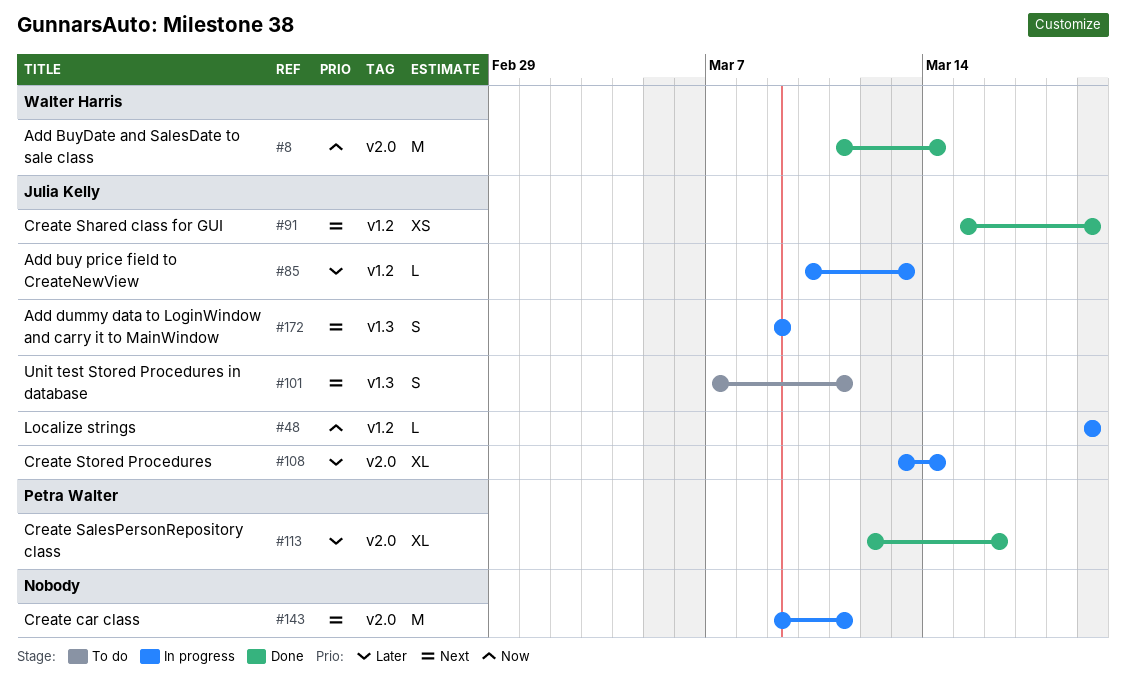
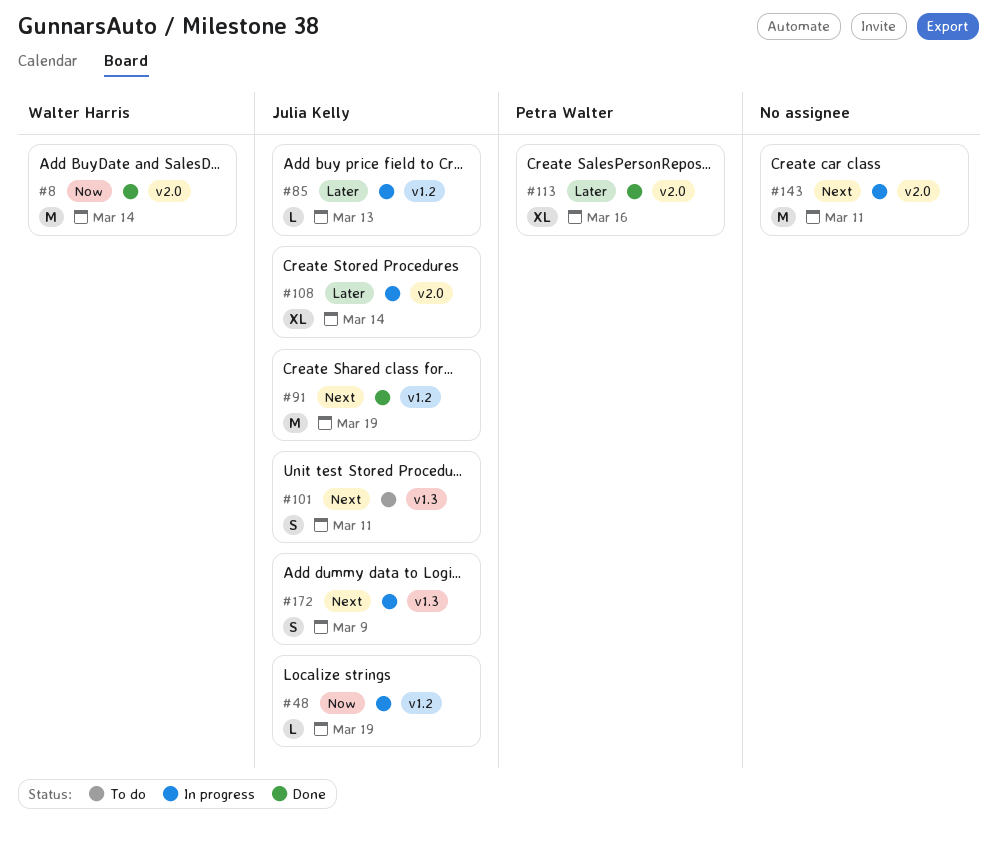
#91, estimate: XS -> M

